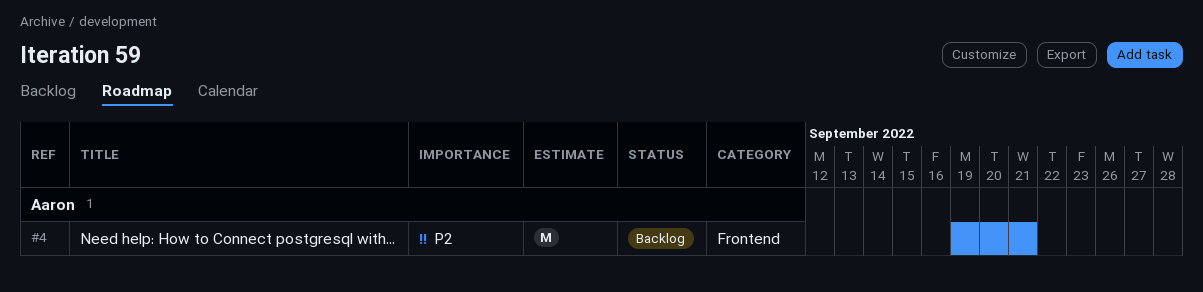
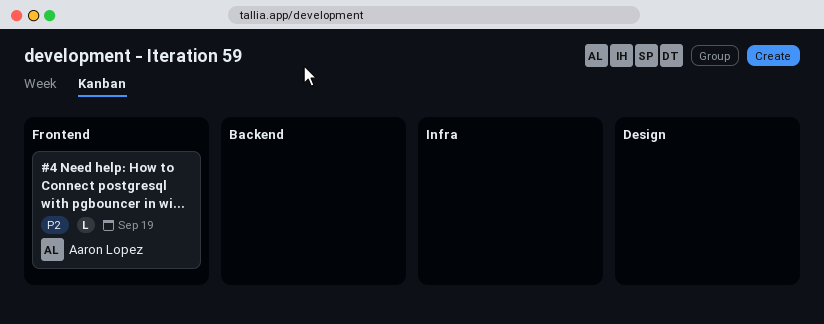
#4, estimate: M -> L
#4, due: Sep 21 -> Sep 19

